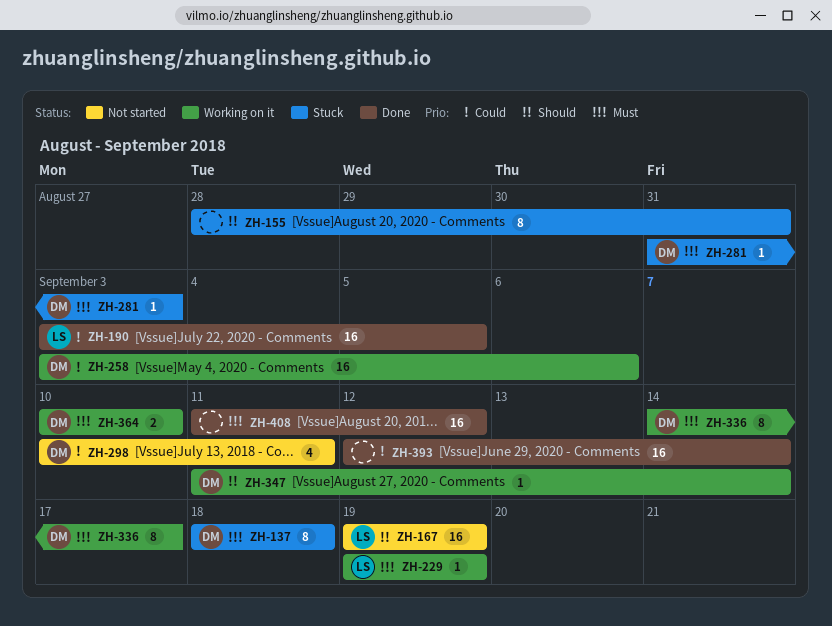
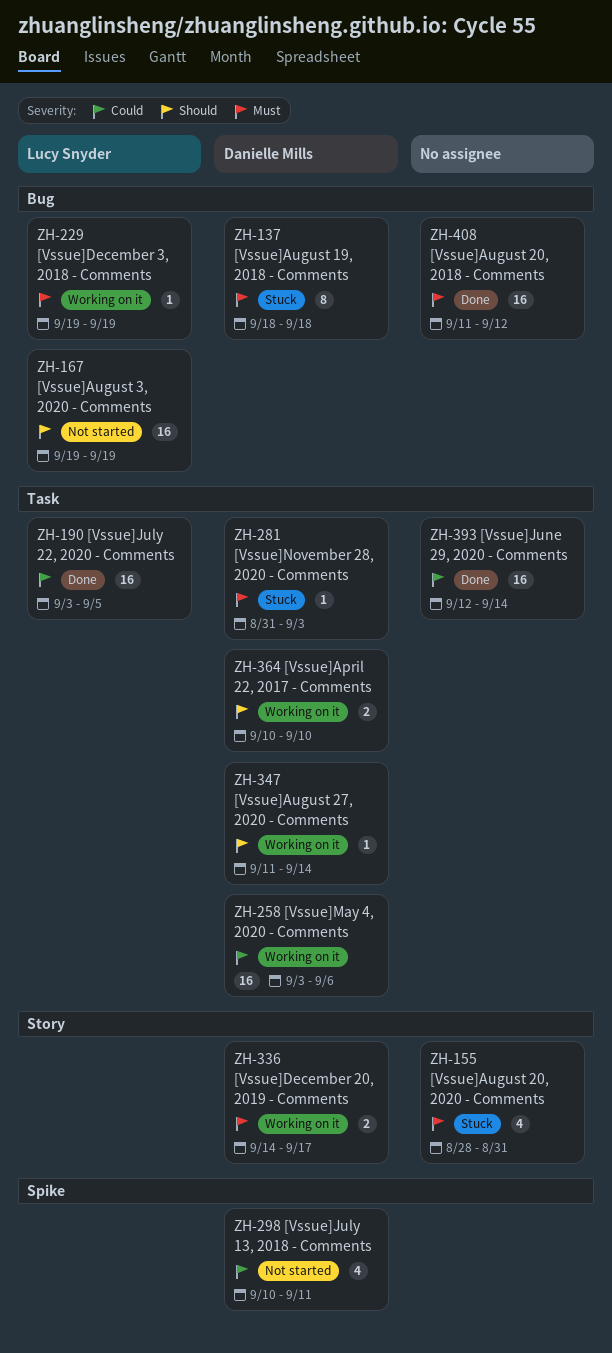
ZH-155, priority: Should -> Must
ZH-155, estimate: 8 -> 4
ZH-336, estimate: 8 -> 2
ZH-364, priority: Must -> Should

